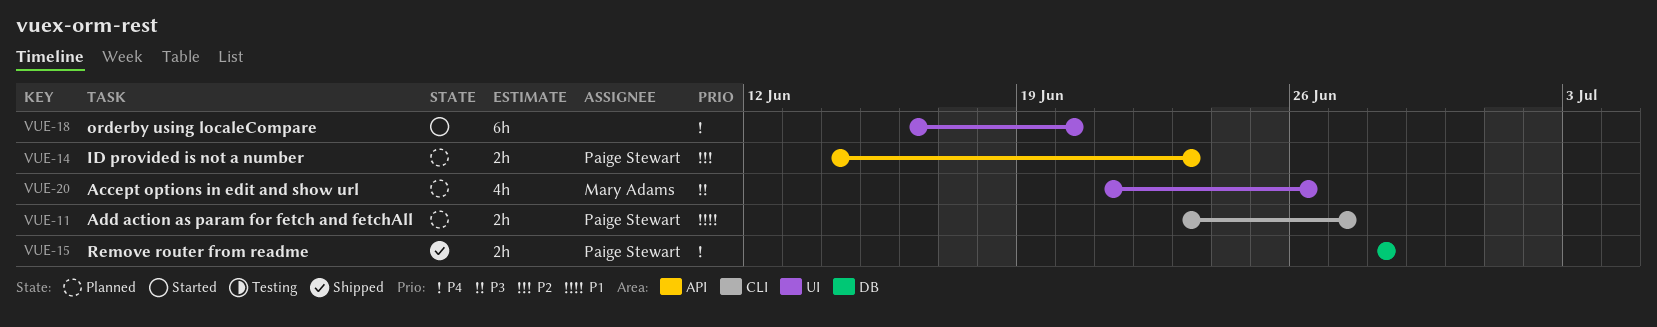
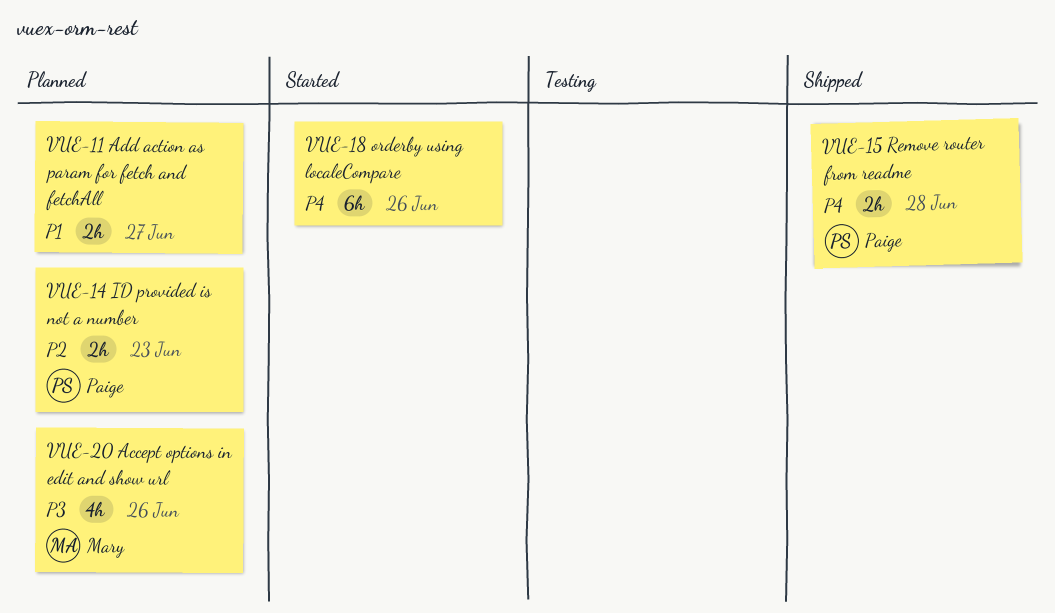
VUE-11, owner: Paige Stewart -> none
VUE-18, due: Jun 20 -> Jun 26

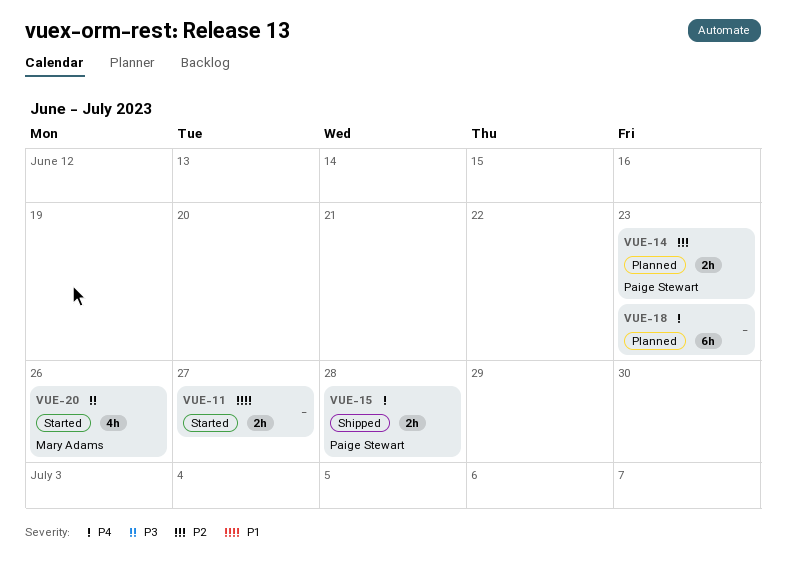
VUE-11, status: Planned -> Started
VUE-18, status: Started -> Planned
VUE-18, due: Jun 26 -> Jun 23
VUE-20, status: Planned -> Started

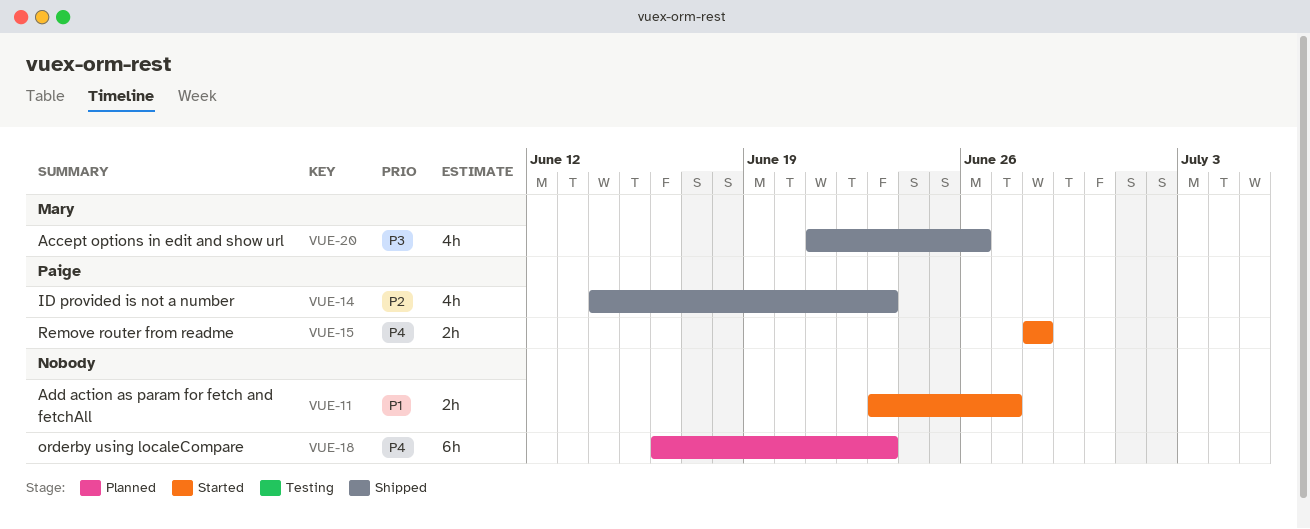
VUE-14, status: Planned -> Shipped
VUE-14, estimate: 2h -> 4h
VUE-15, status: Shipped -> Started
VUE-20, status: Started -> Shipped

